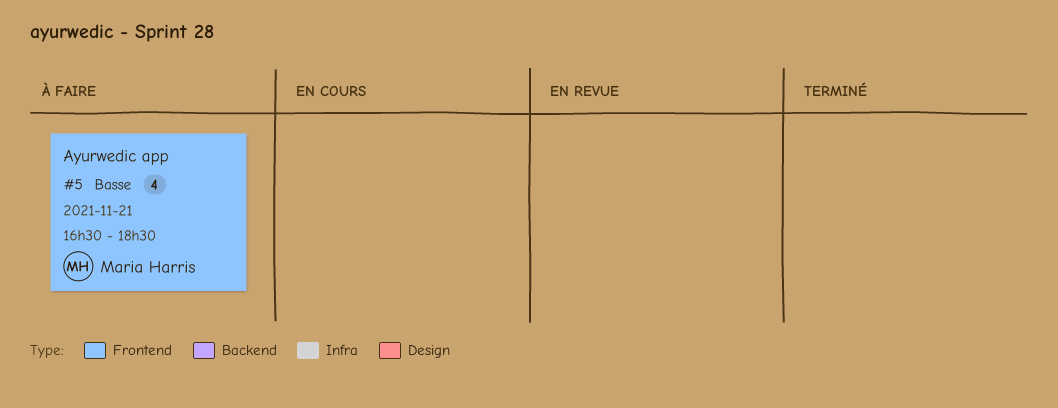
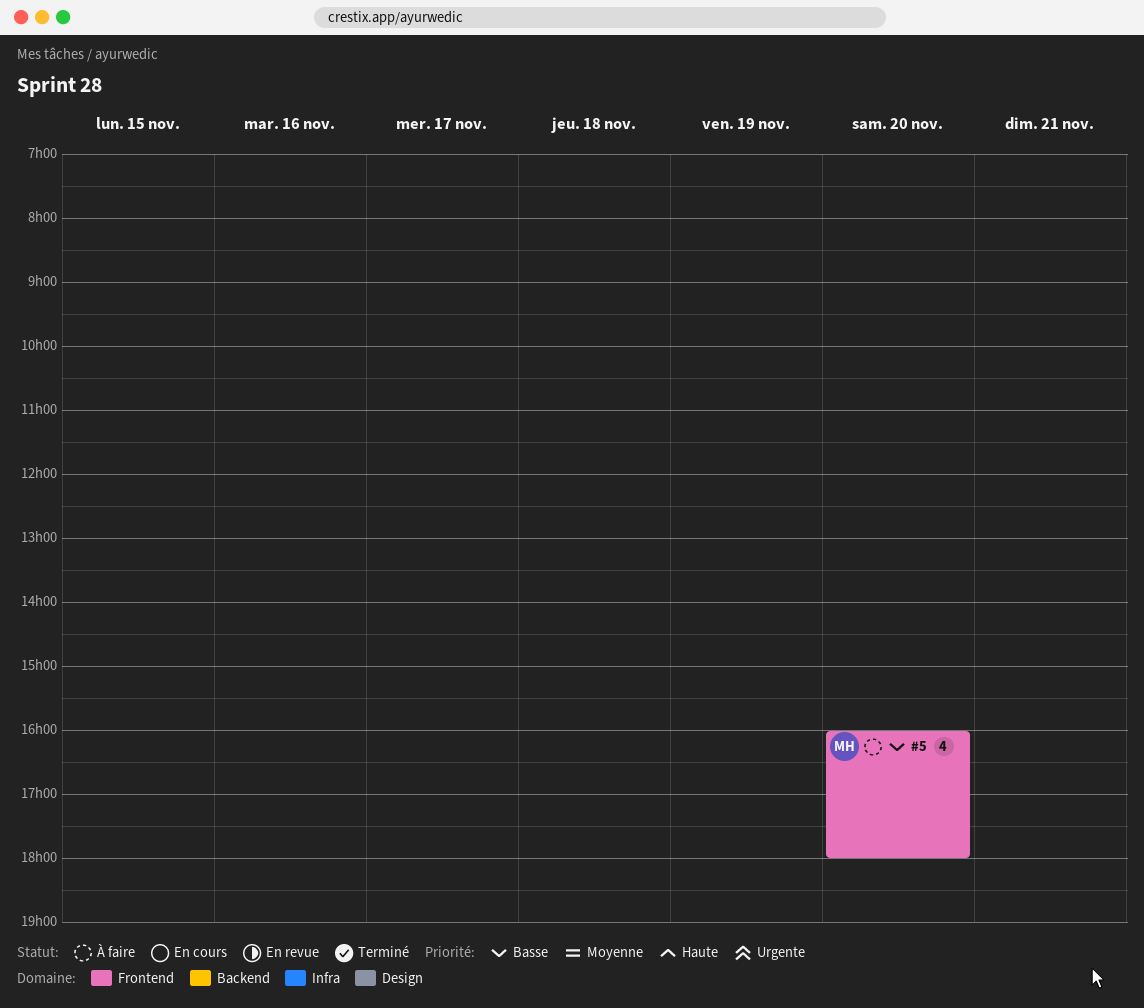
#5, day: Nov 21 -> Nov 20
#5, begins: 16:30 -> 16:00
#5, ends: 18:30 -> 18:00

